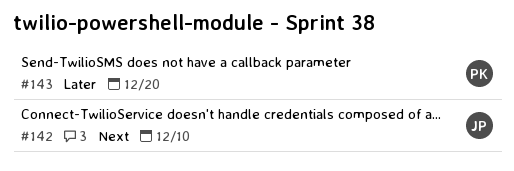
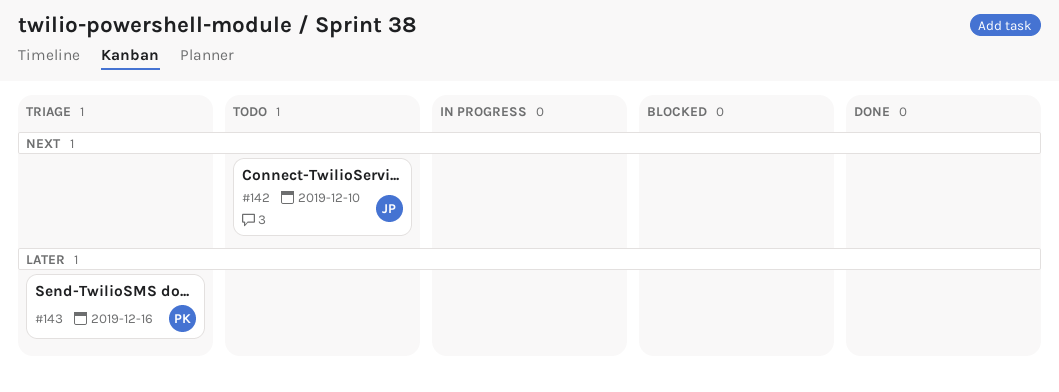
#143, due: Dec 20 -> Dec 16

